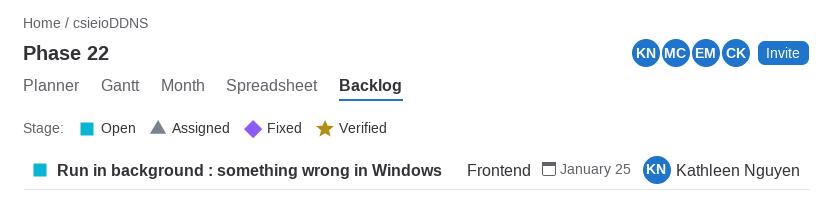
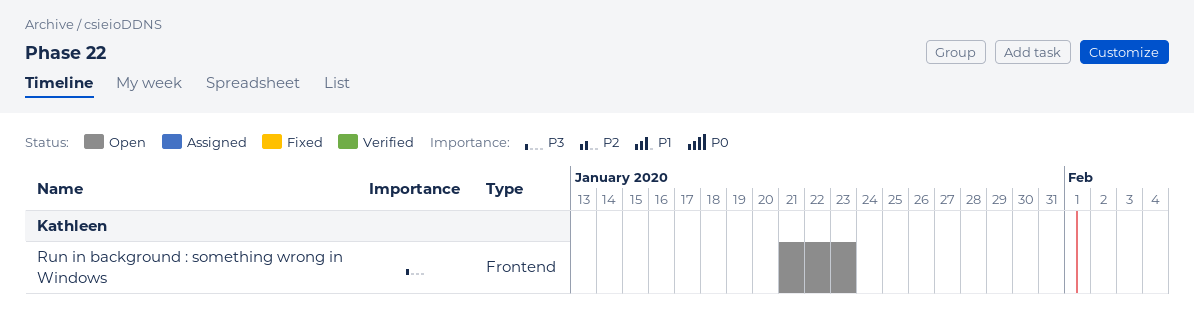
Run in background : something wrong in Windows, due: Jan 25 -> Jan 23

